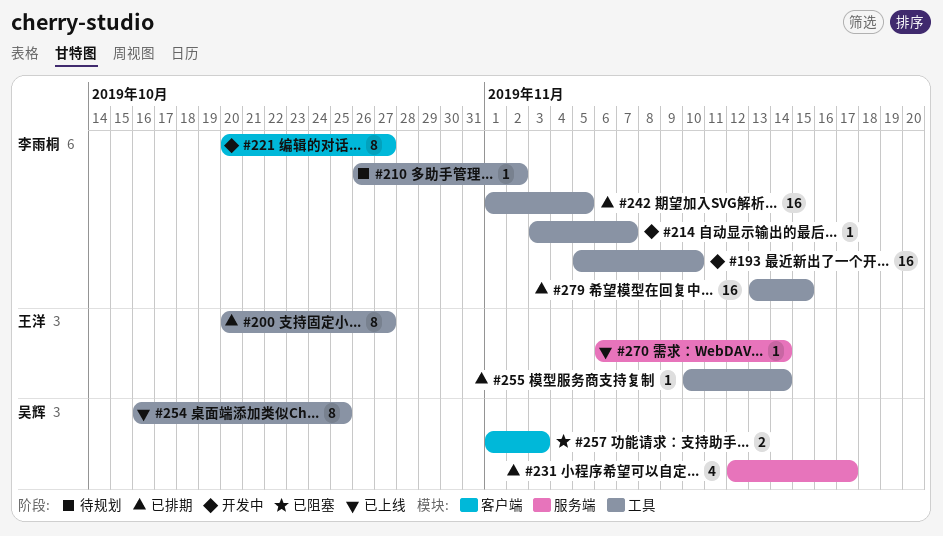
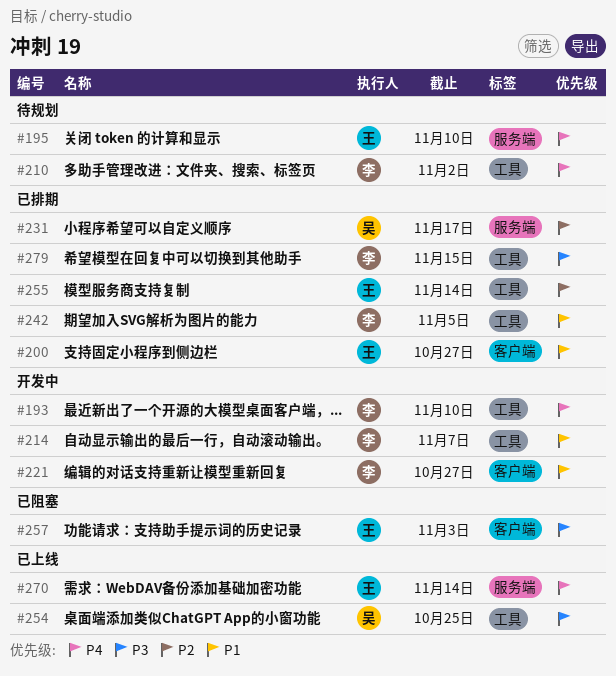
#195: none -> present
#200, label: 工具 -> 客户端
#257, owner: 吴辉 -> 王洋

